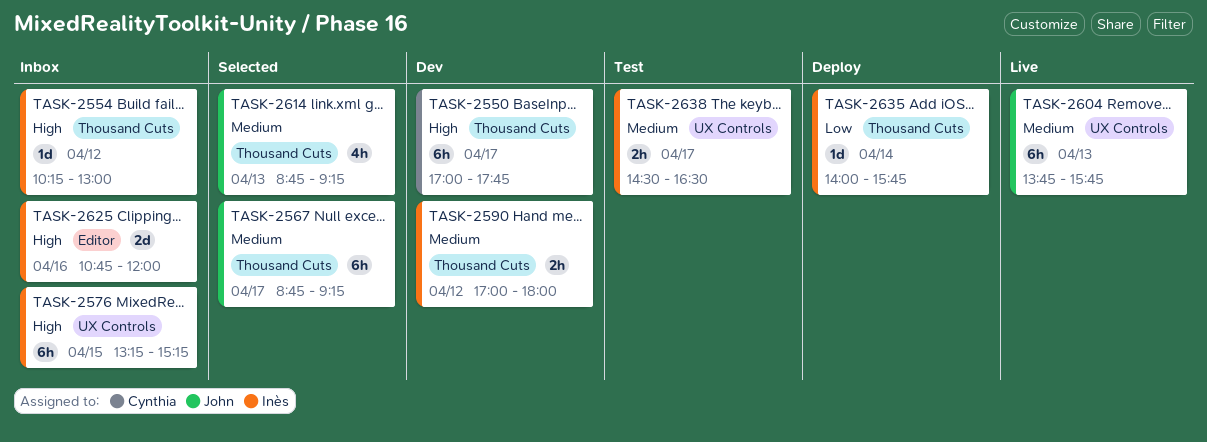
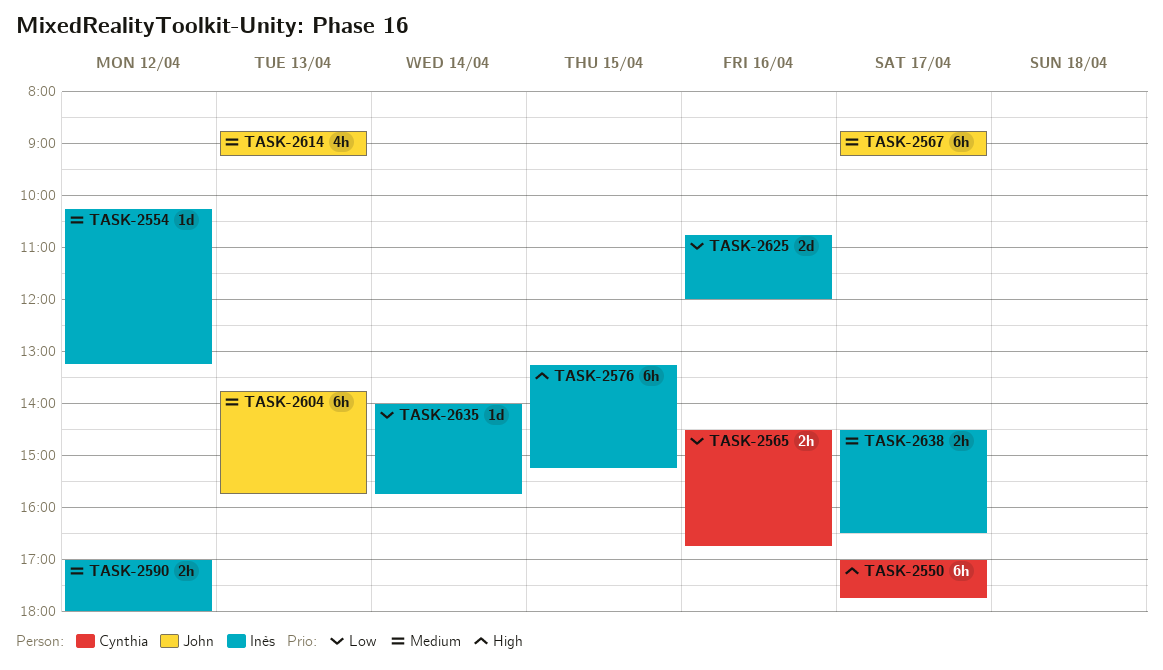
TASK-2554, priority: High -> Medium
TASK-2554, ends: 13:00 -> 13:15
TASK-2565: none -> present
TASK-2625, priority: High -> Low

